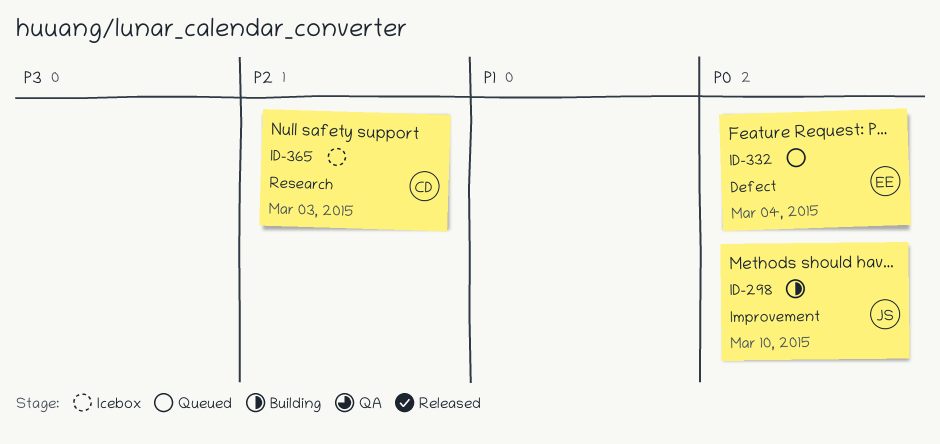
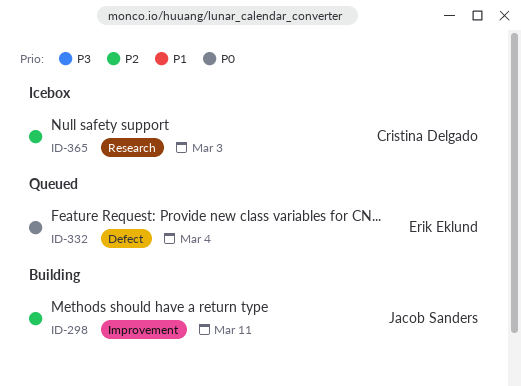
ID-298, priority: P0 -> P2
ID-298, due: Mar 10 -> Mar 11

